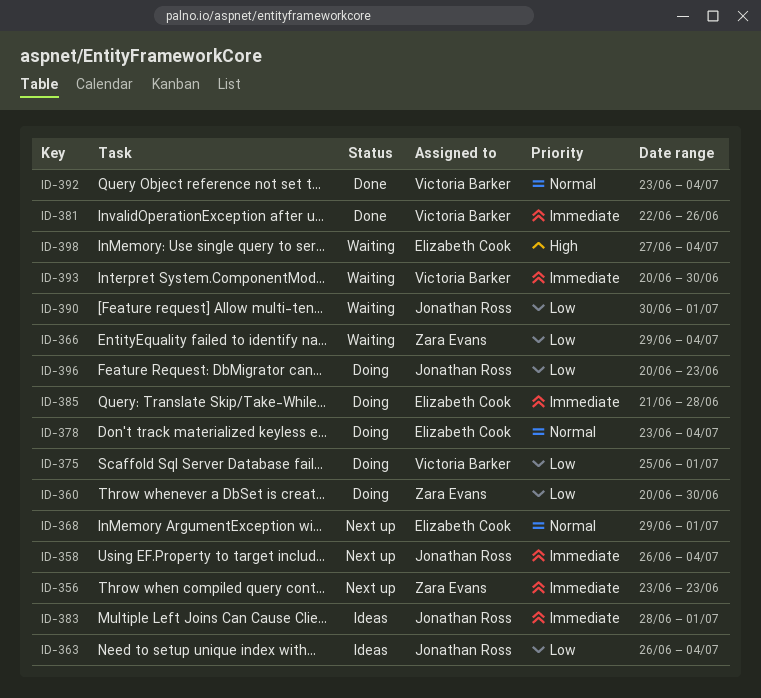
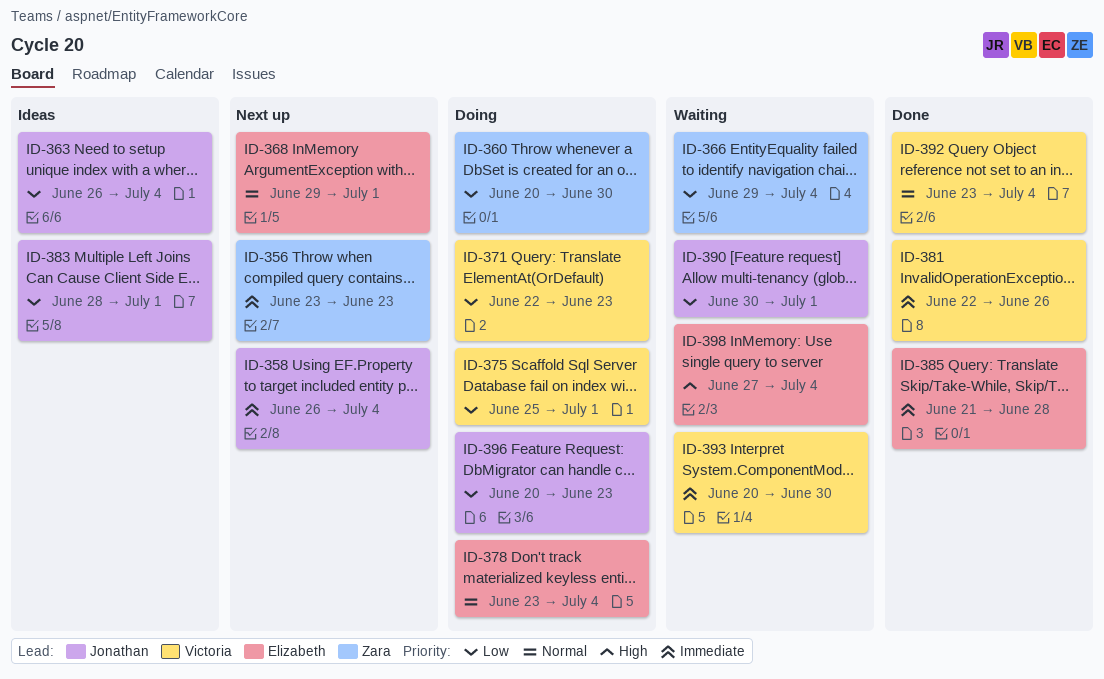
ID-371: none -> present
ID-383, priority: Immediate -> Low
ID-385, status: Doing -> Done

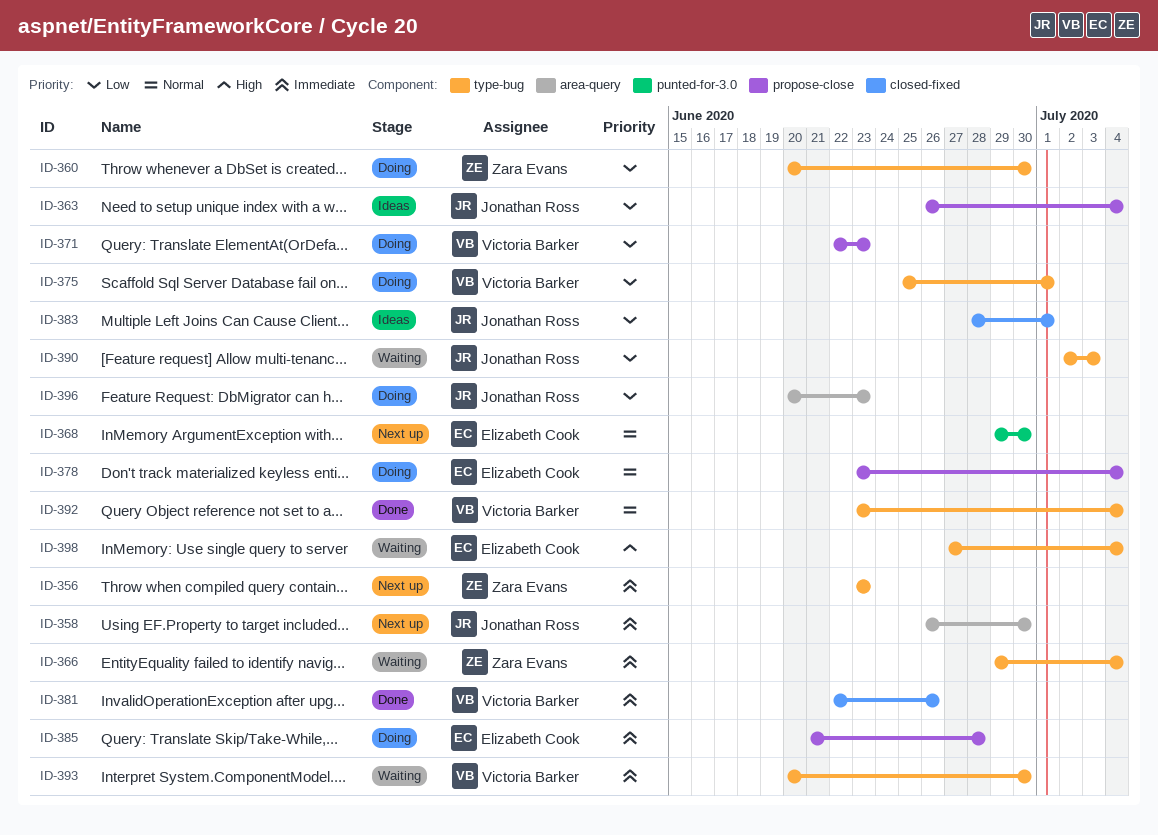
ID-358, due: Jul 4 -> Jun 30
ID-366, priority: Low -> Immediate
ID-368, due: Jul 1 -> Jun 30
ID-385, status: Done -> Doing
ID-390, start: Jun 30 -> Jul 2
ID-390, due: Jul 1 -> Jul 3

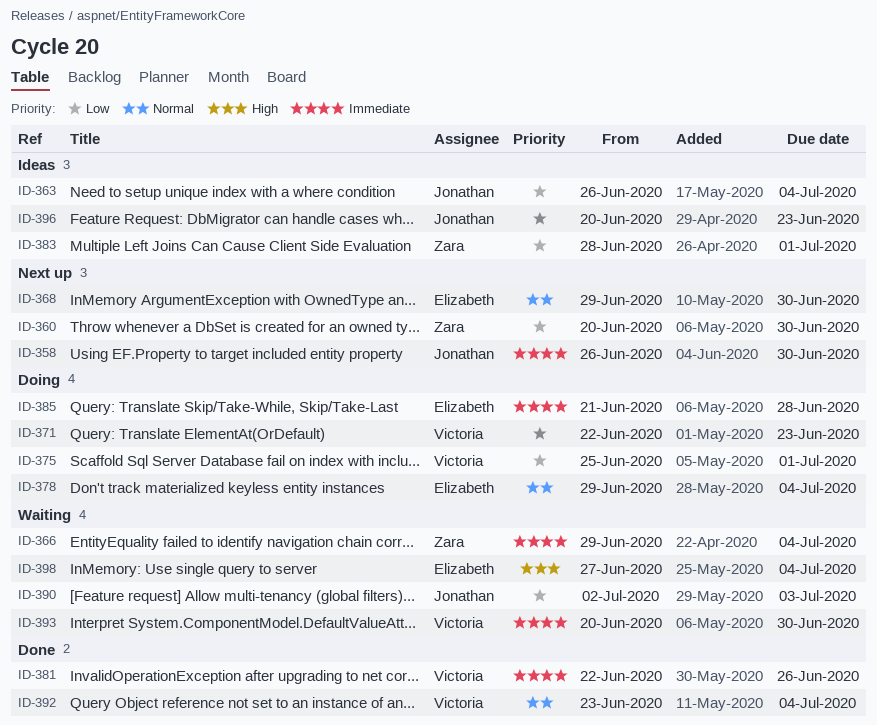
ID-356: present -> none
ID-360, status: Doing -> Next up
ID-378, start: Jun 23 -> Jun 29
ID-383, owner: Jonathan Ross -> Zara Evans
ID-396, status: Doing -> Ideas

